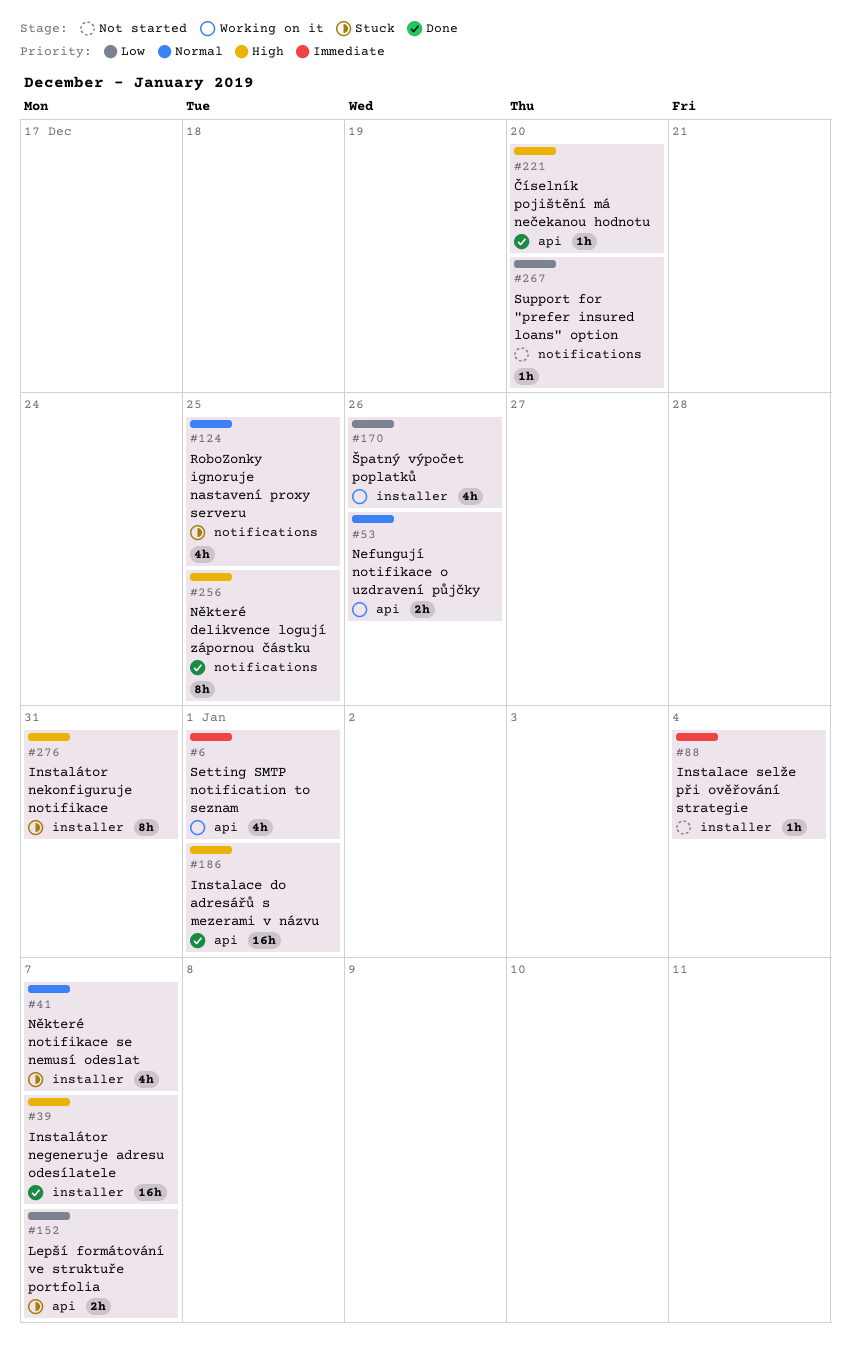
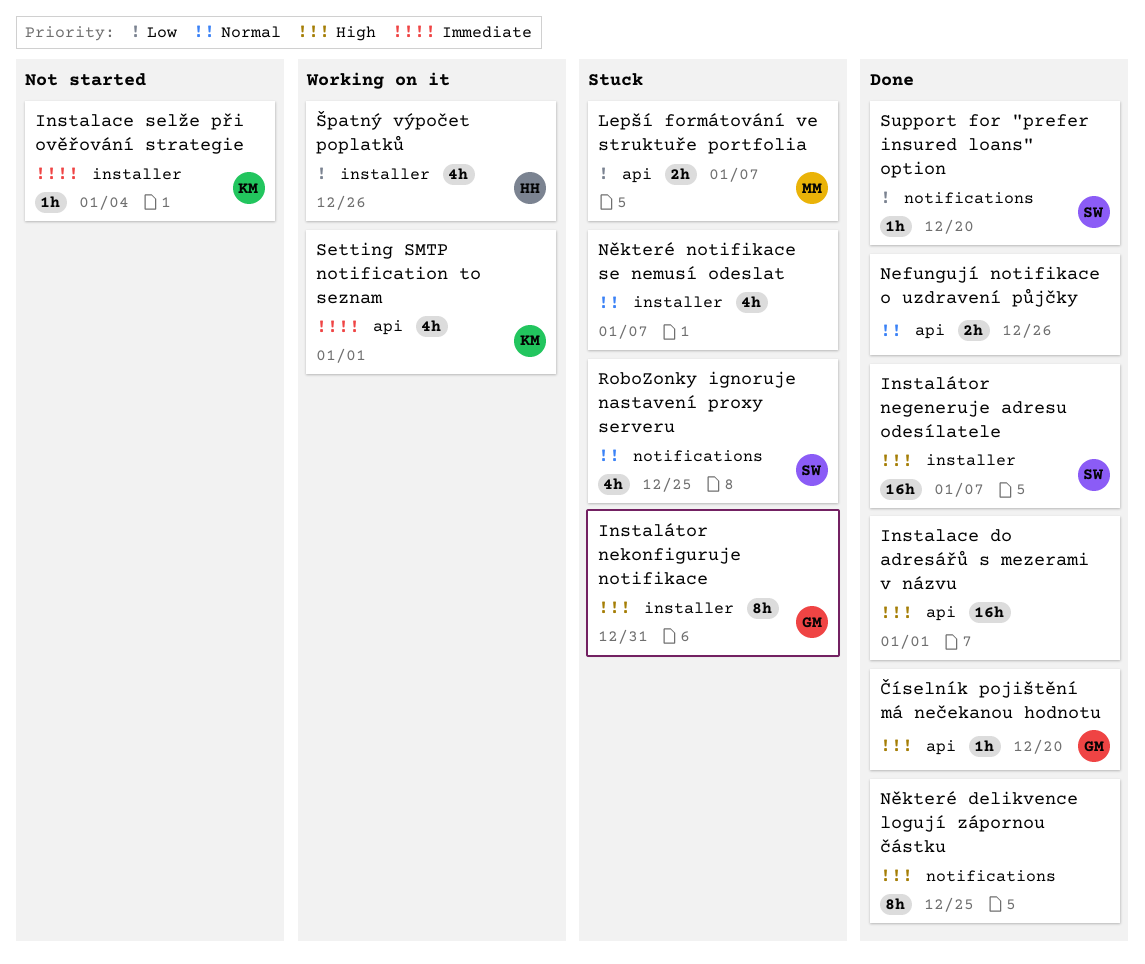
Nefungují notifikace o uzdravení půjčky, status: Working on it -> Done
Support for "prefer insured loans" option, status: Not started -> Done

